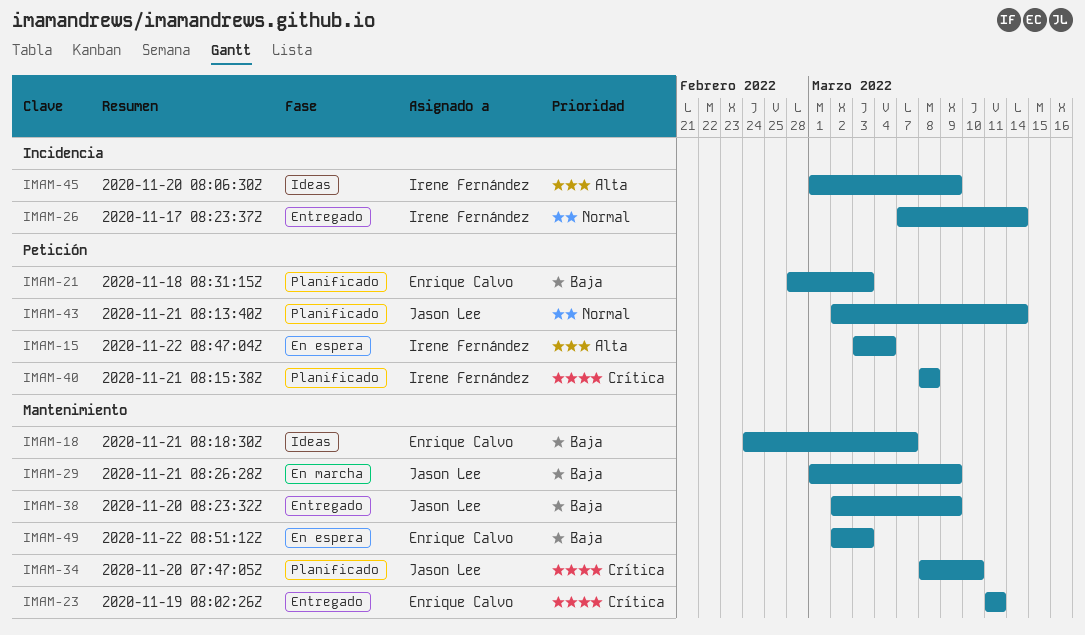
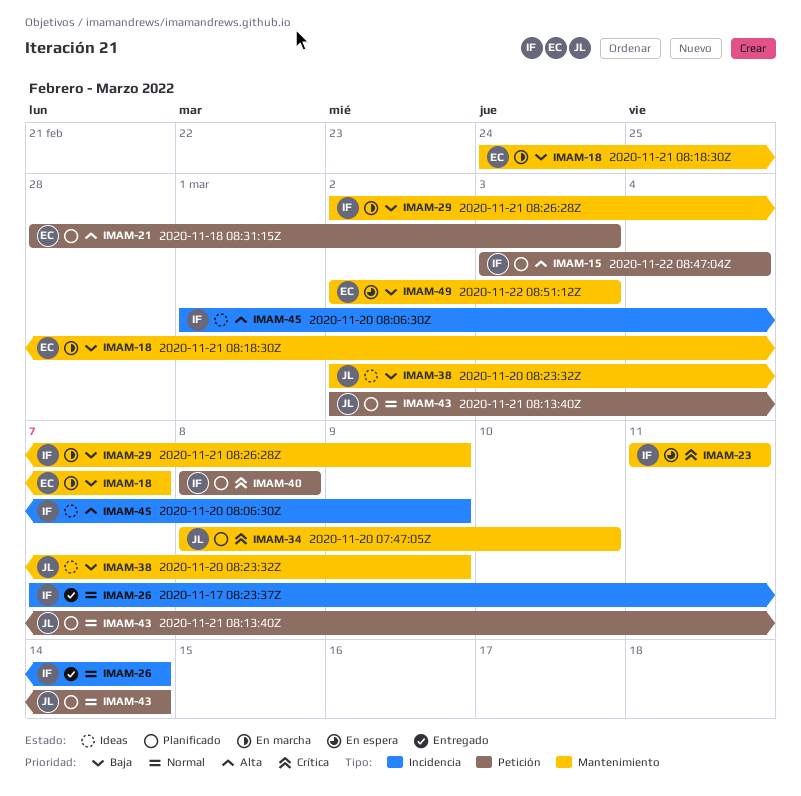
IMAM-15, status: En espera -> Planificado
IMAM-18, status: Ideas -> En marcha
IMAM-21, priority: Baja -> Alta
IMAM-23, status: Entregado -> En espera
IMAM-23, owner: Enrique Calvo -> Irene Fernández
IMAM-29, owner: Jason Lee -> Irene Fernández
IMAM-29, start: Mar 1 -> Mar 2
IMAM-38, status: Entregado -> Ideas

